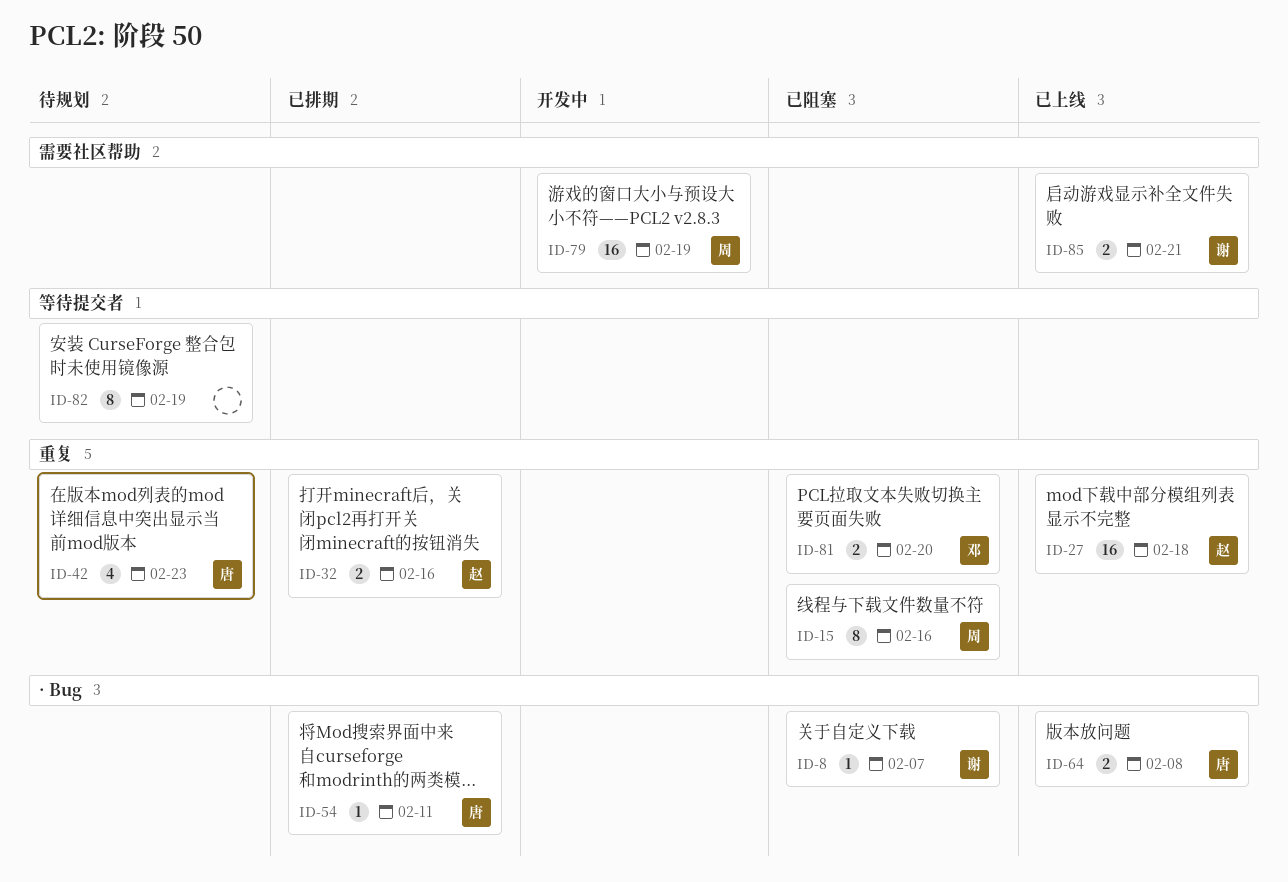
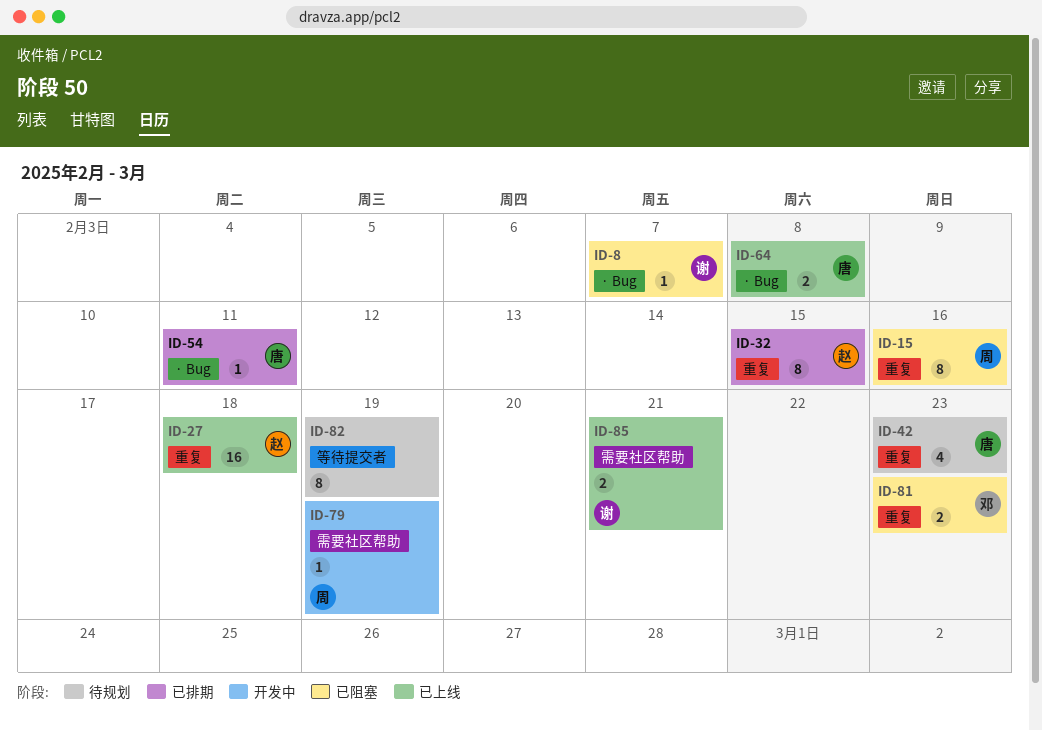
ID-32, estimate: 2 -> 8
ID-32, due: Feb 16 -> Feb 15
ID-79, estimate: 16 -> 1
ID-81, due: Feb 20 -> Feb 23

